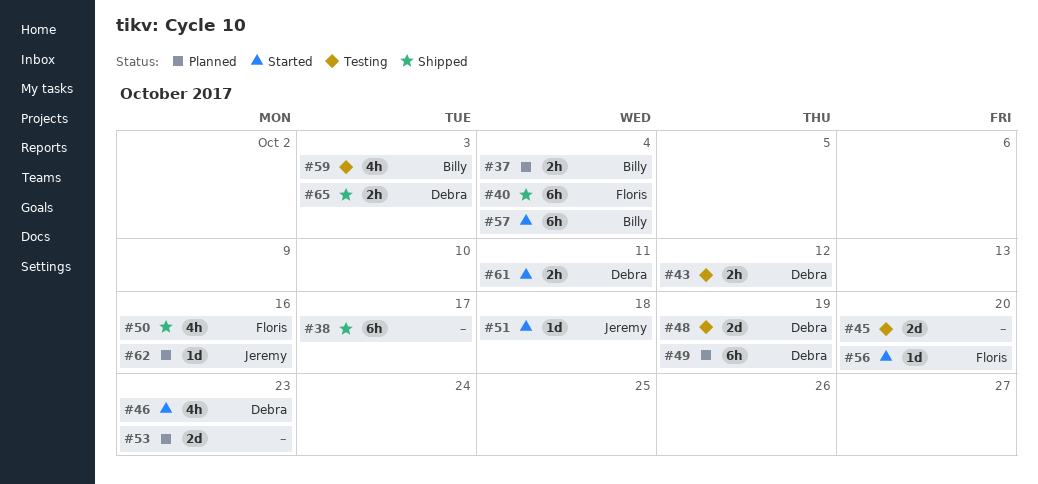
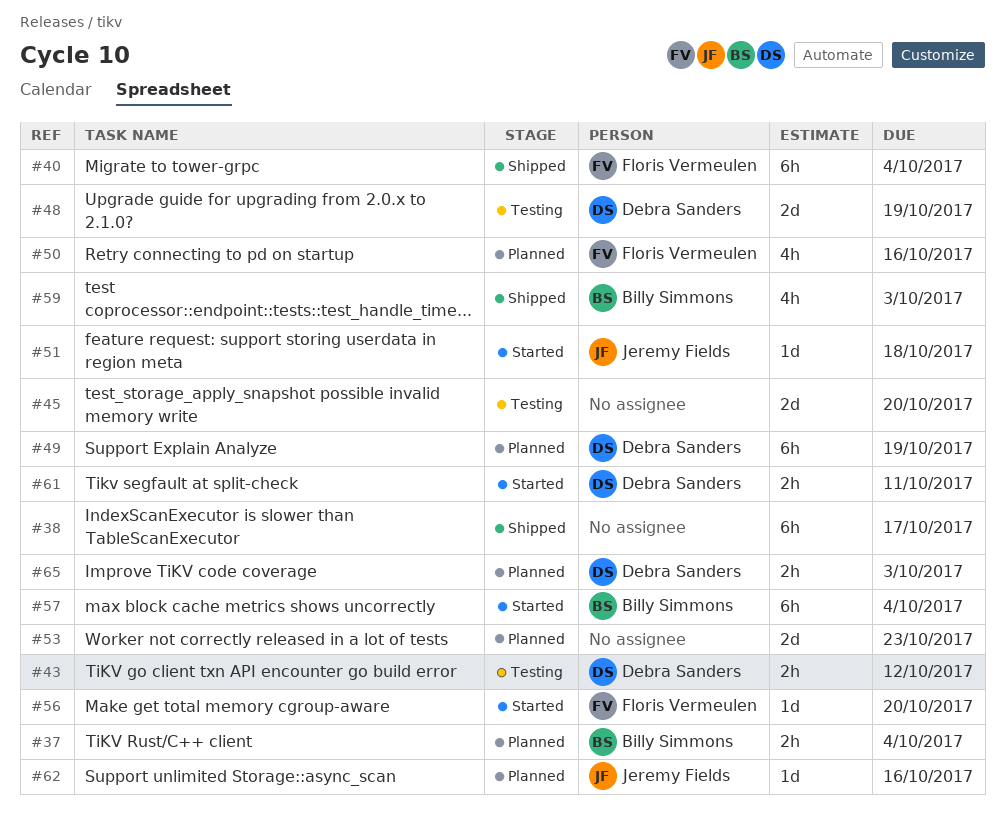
#46: present -> none
#50, status: Shipped -> Planned
#59, status: Testing -> Shipped
#65, status: Shipped -> Planned

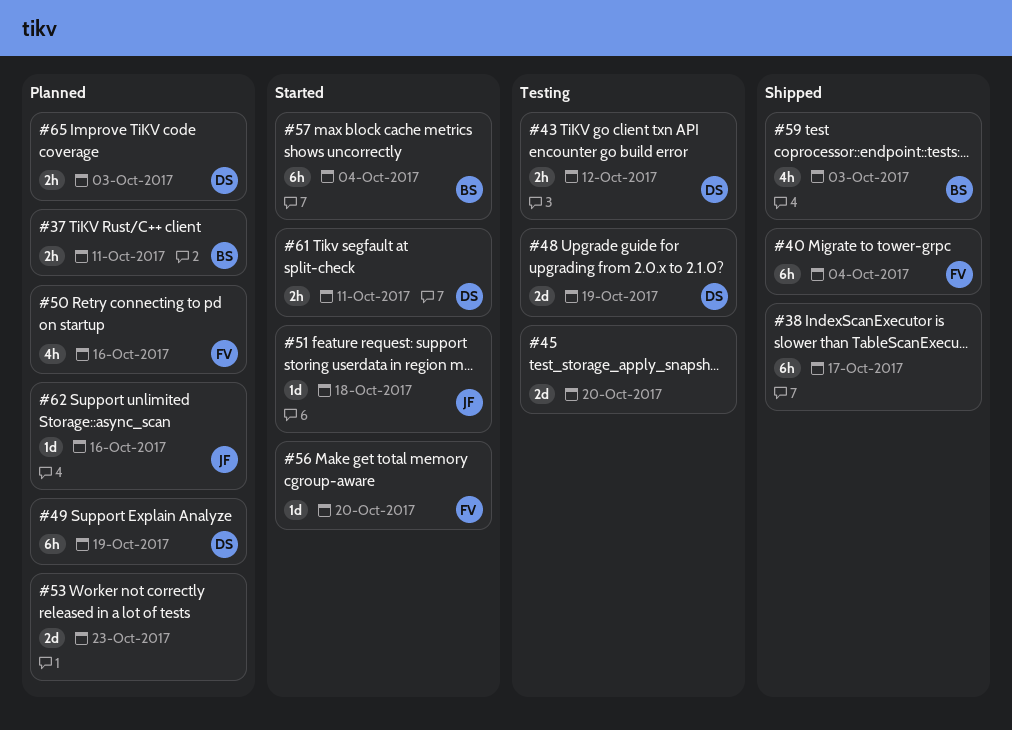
#37, due: Oct 4 -> Oct 11

